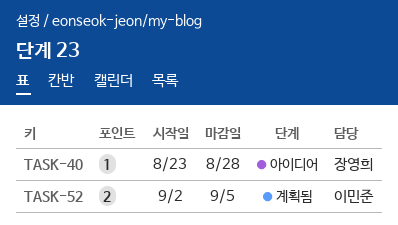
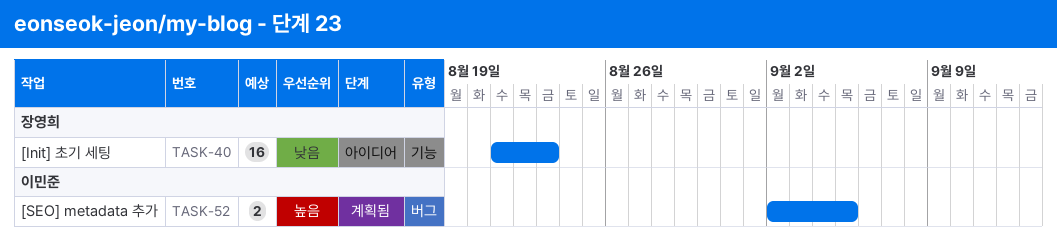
TASK-40, estimate: 1 -> 16
TASK-40, start: Aug 23 -> Aug 21
TASK-40, due: Aug 28 -> Aug 23

